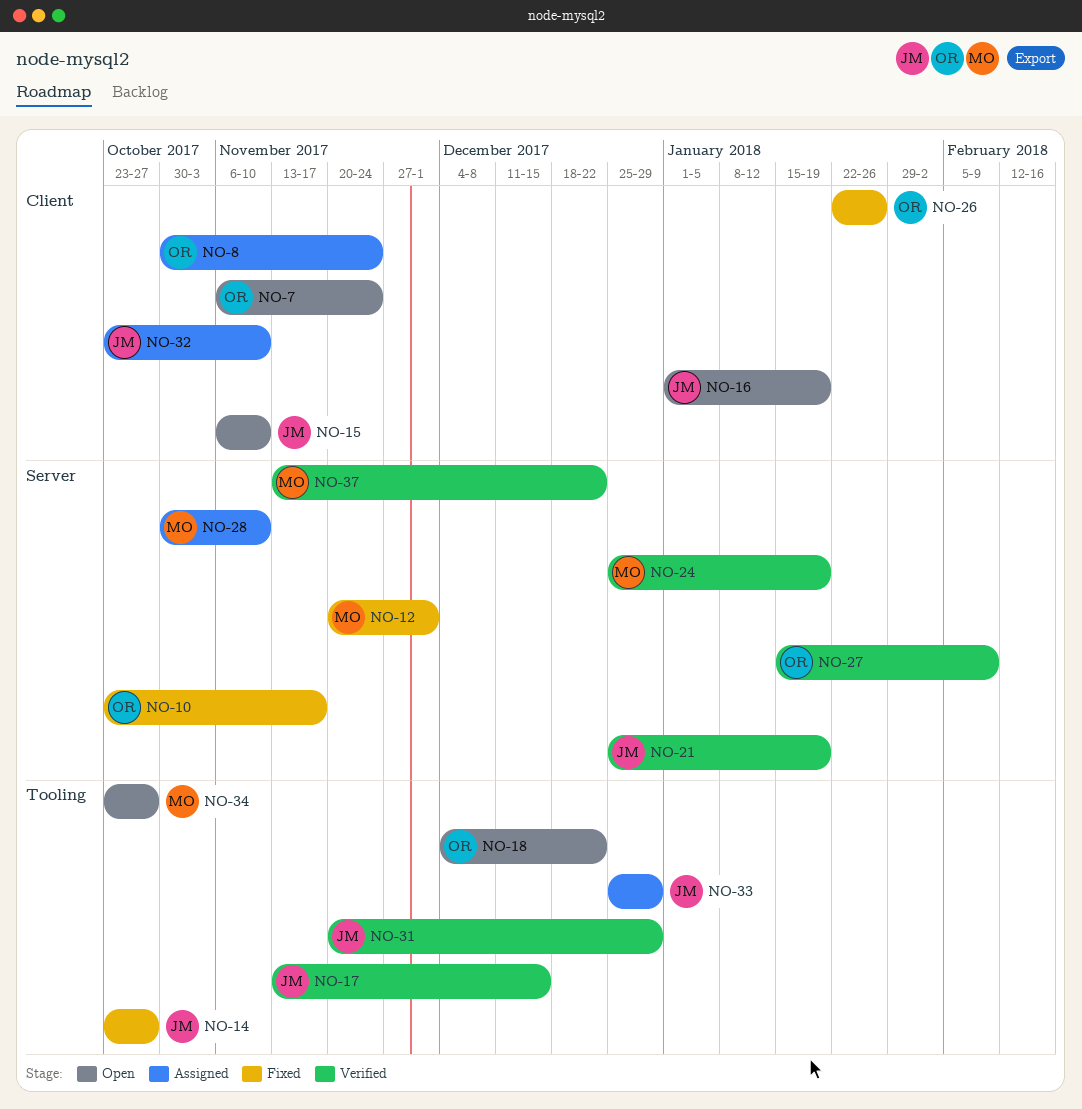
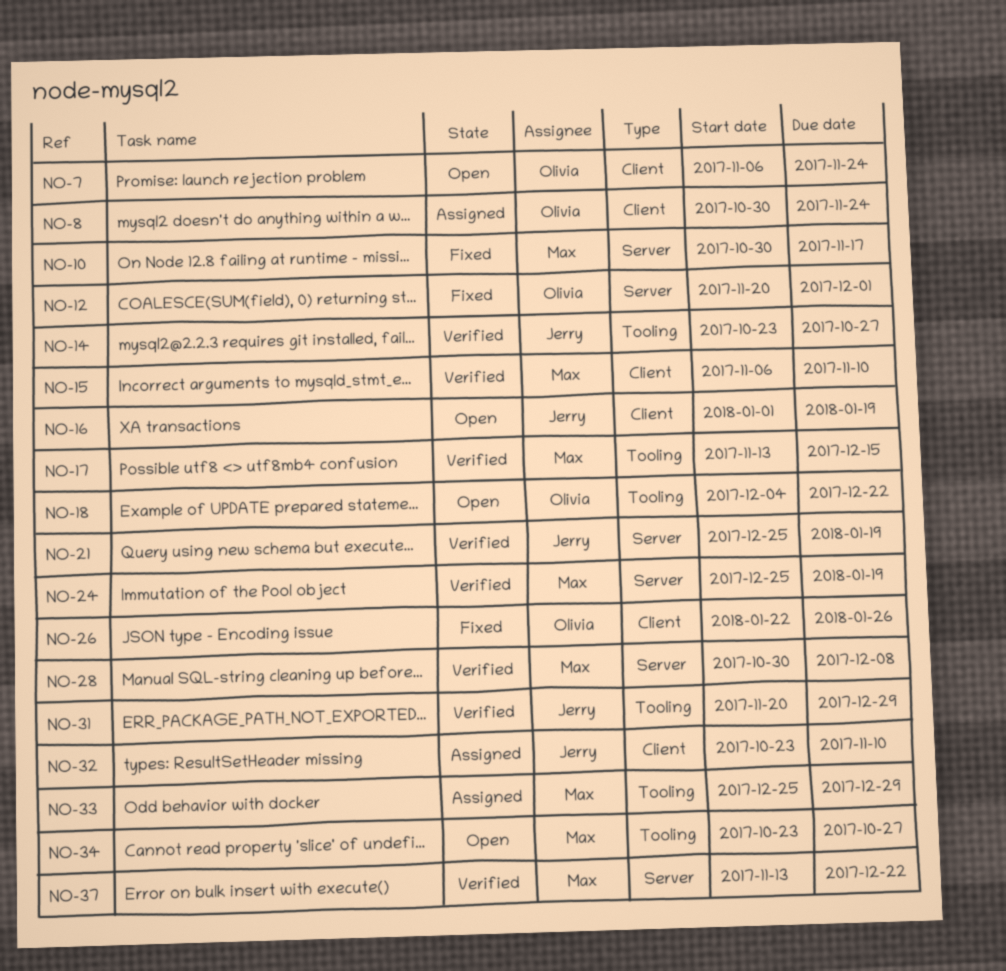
NO-10, owner: Olivia -> Max
NO-10, start: Oct 23 -> Oct 30
NO-12, owner: Max -> Olivia
NO-14, status: Fixed -> Verified
NO-15, status: Open -> Verified
NO-15, owner: Jerry -> Max
NO-17, owner: Jerry -> Max
NO-27: present -> none
NO-28, status: Assigned -> Verified
NO-28, due: Nov 10 -> Dec 8
NO-33, owner: Jerry -> Max

